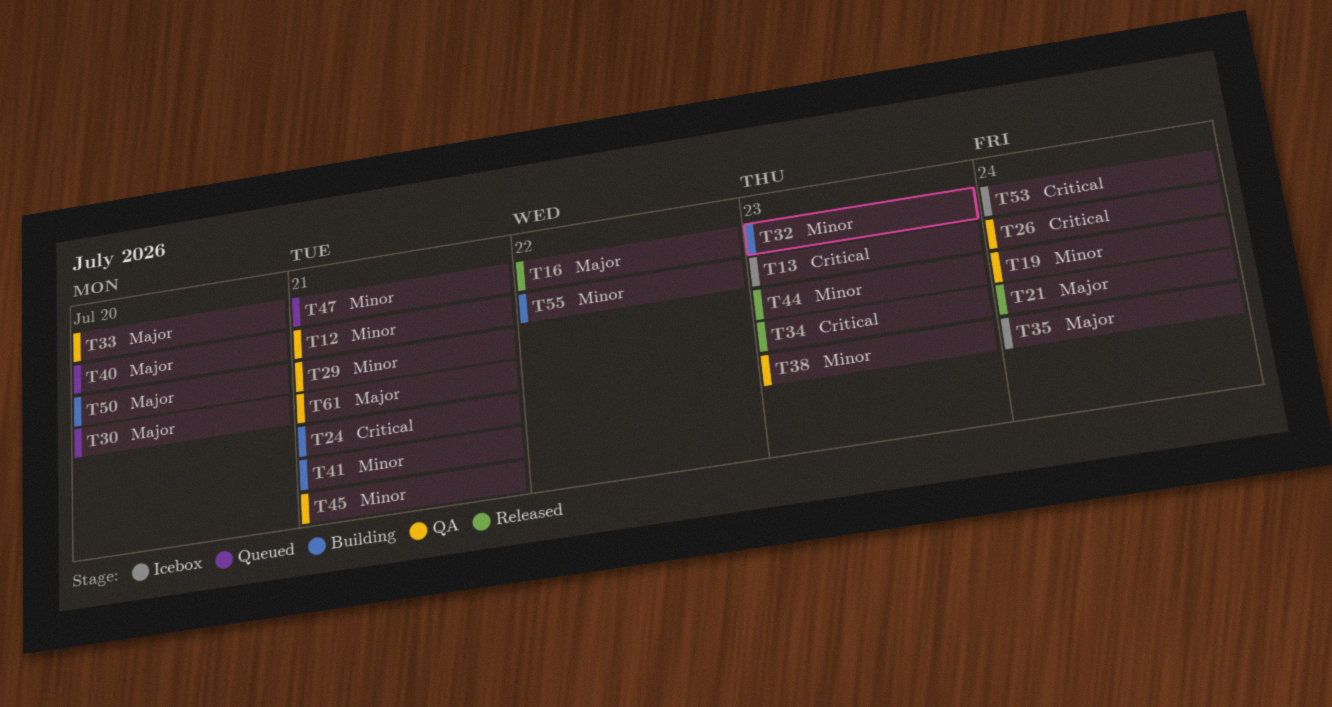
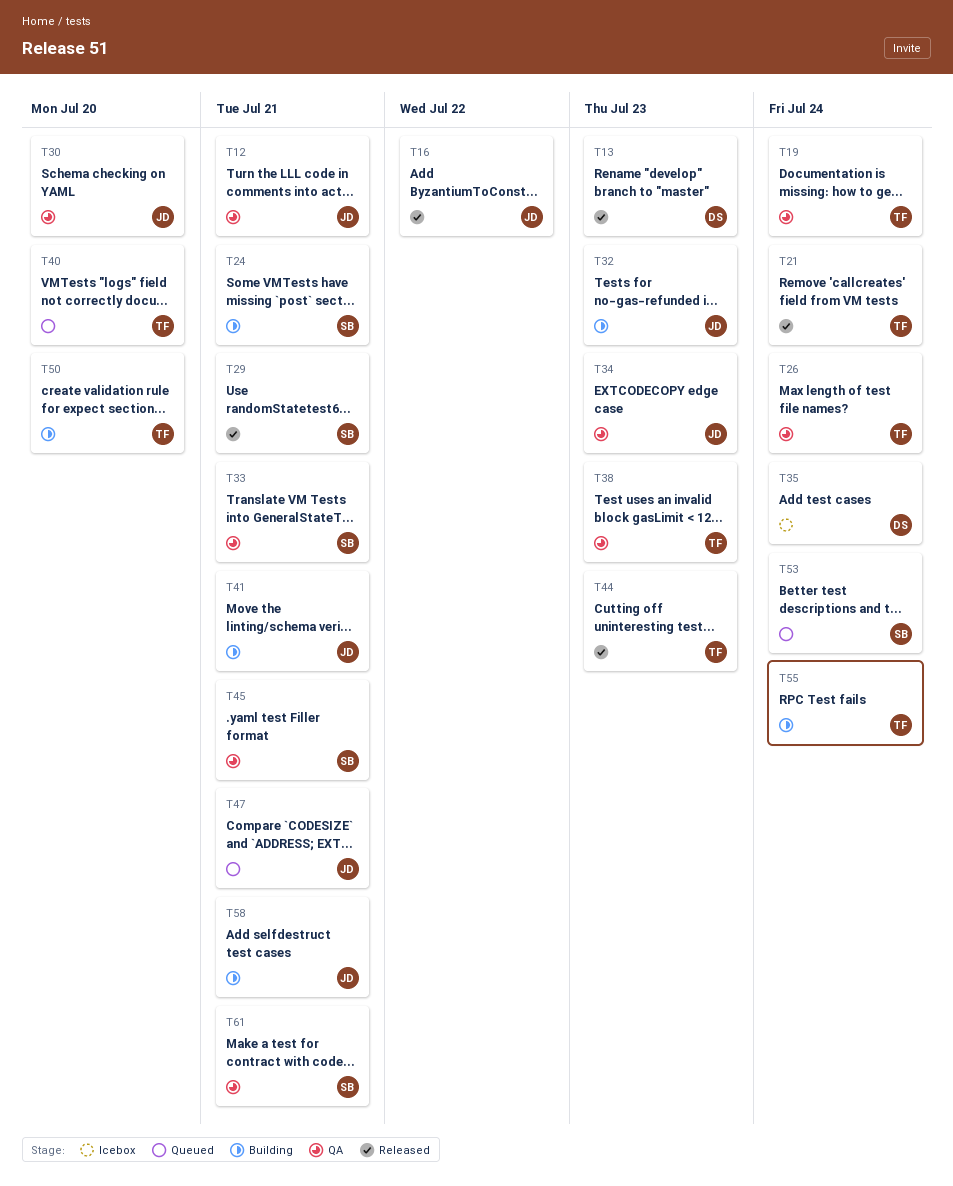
T13, status: Icebox -> Released
T29, status: QA -> Released
T30, status: Queued -> QA
T33, due: Jul 20 -> Jul 21
T34, status: Released -> QA
T53, status: Icebox -> Queued
T55, due: Jul 22 -> Jul 24
T58: none -> present

